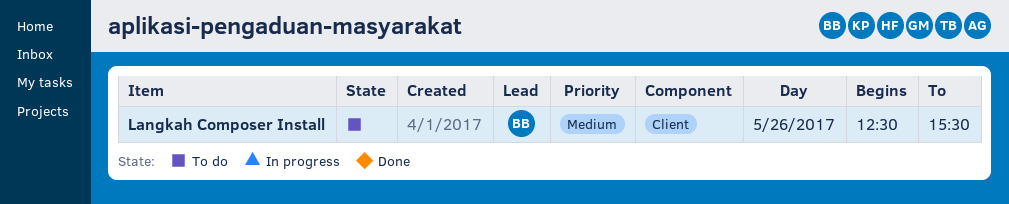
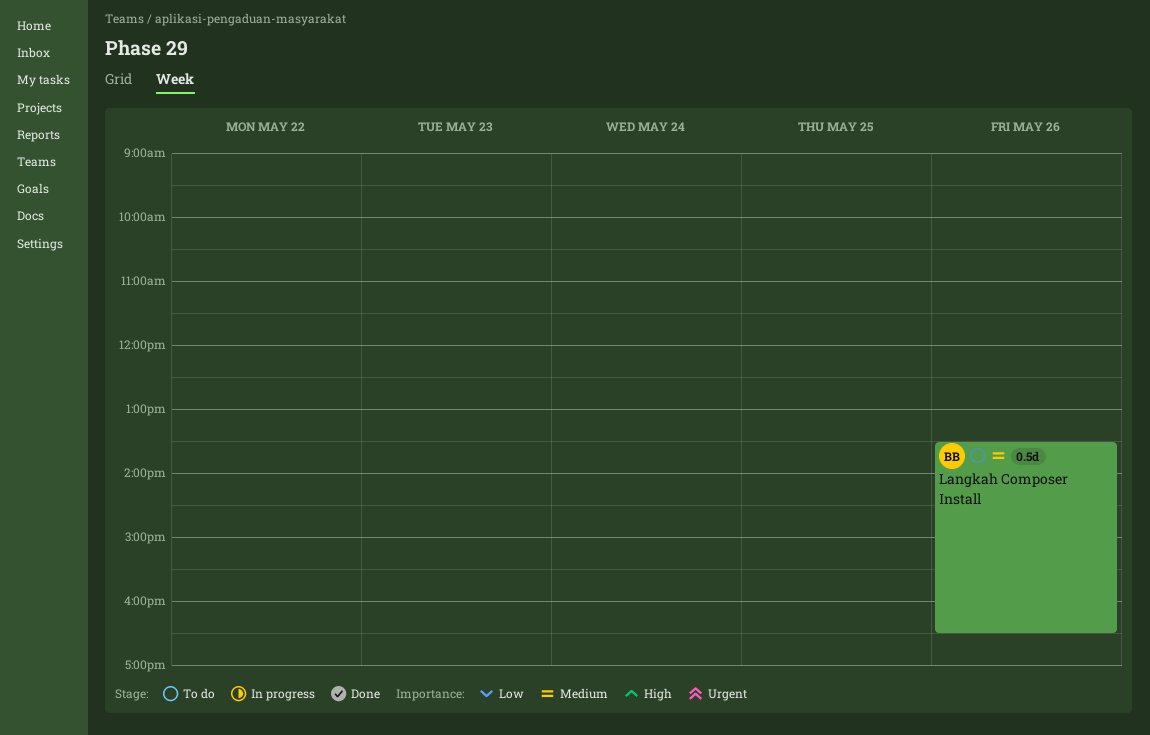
Langkah Composer Install, begins: 12:30 -> 13:30
Langkah Composer Install, ends: 15:30 -> 16:30

